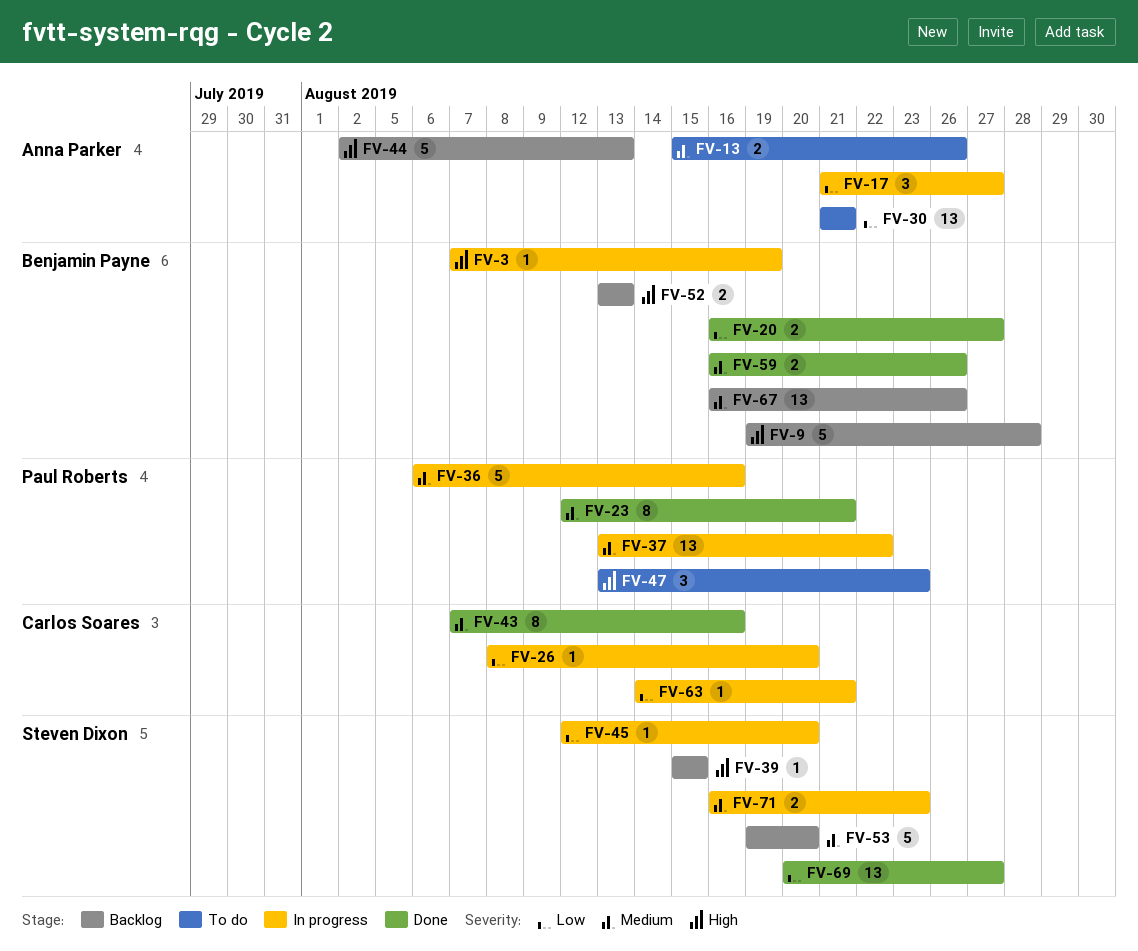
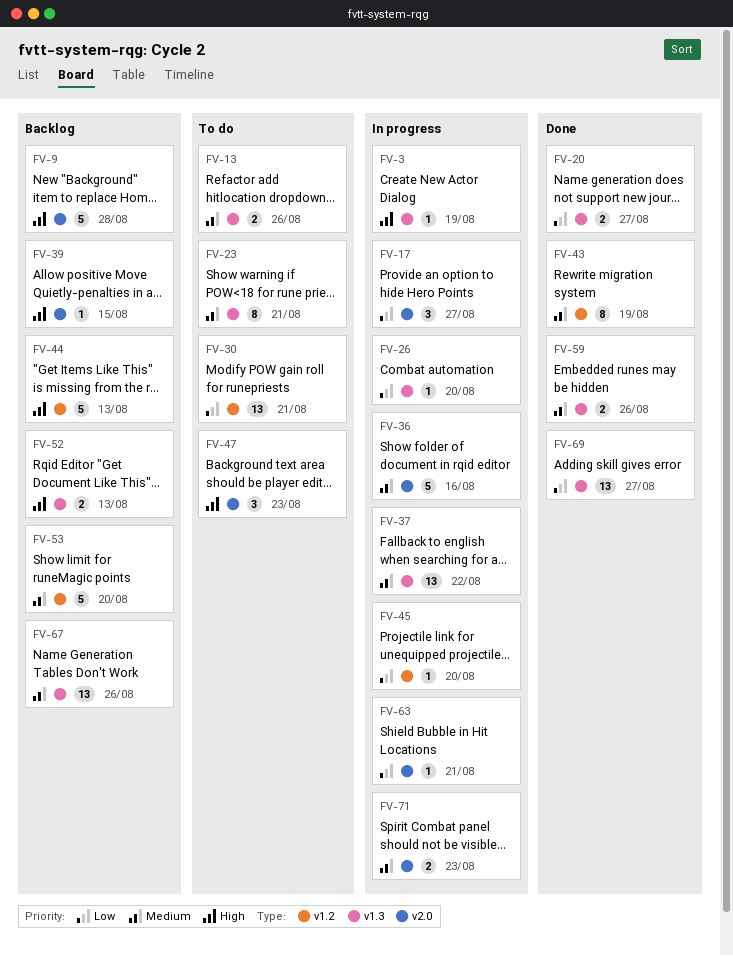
FV-23, status: Done -> To do
FV-43, due: Aug 16 -> Aug 19

